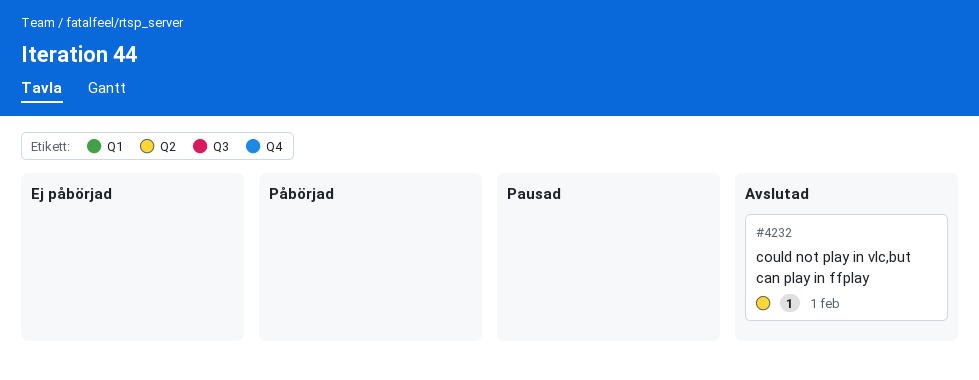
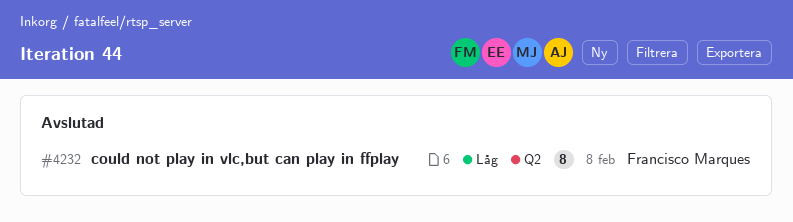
#4232, estimate: 1 -> 8
#4232, due: Feb 1 -> Feb 8

